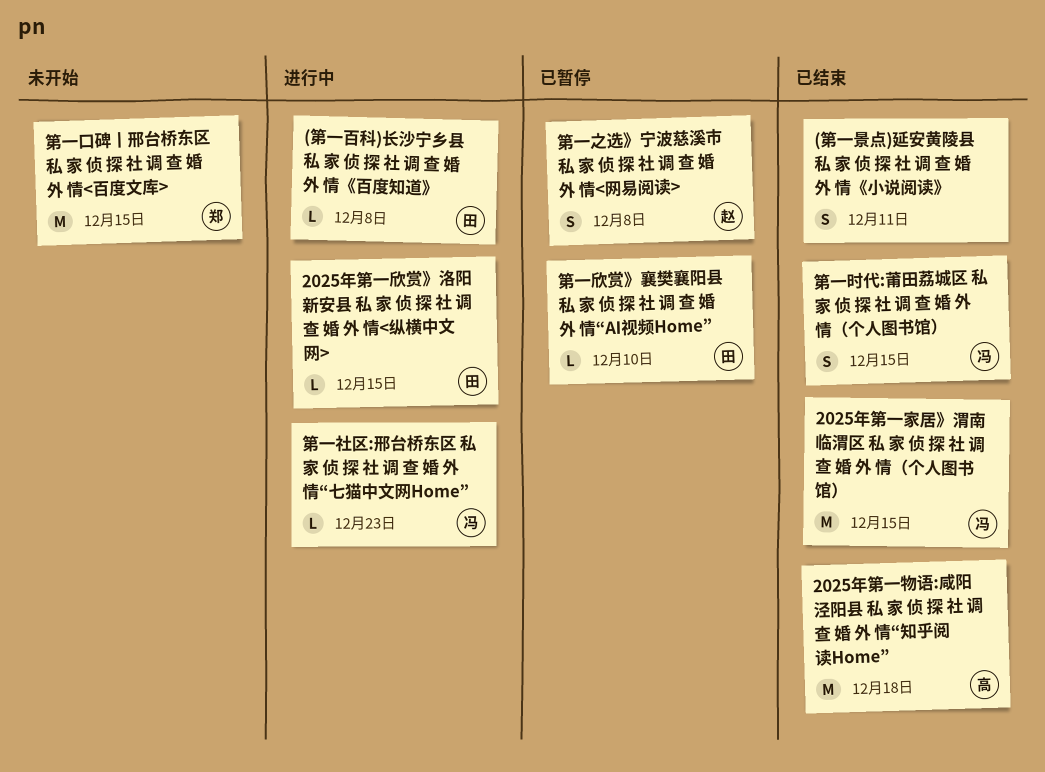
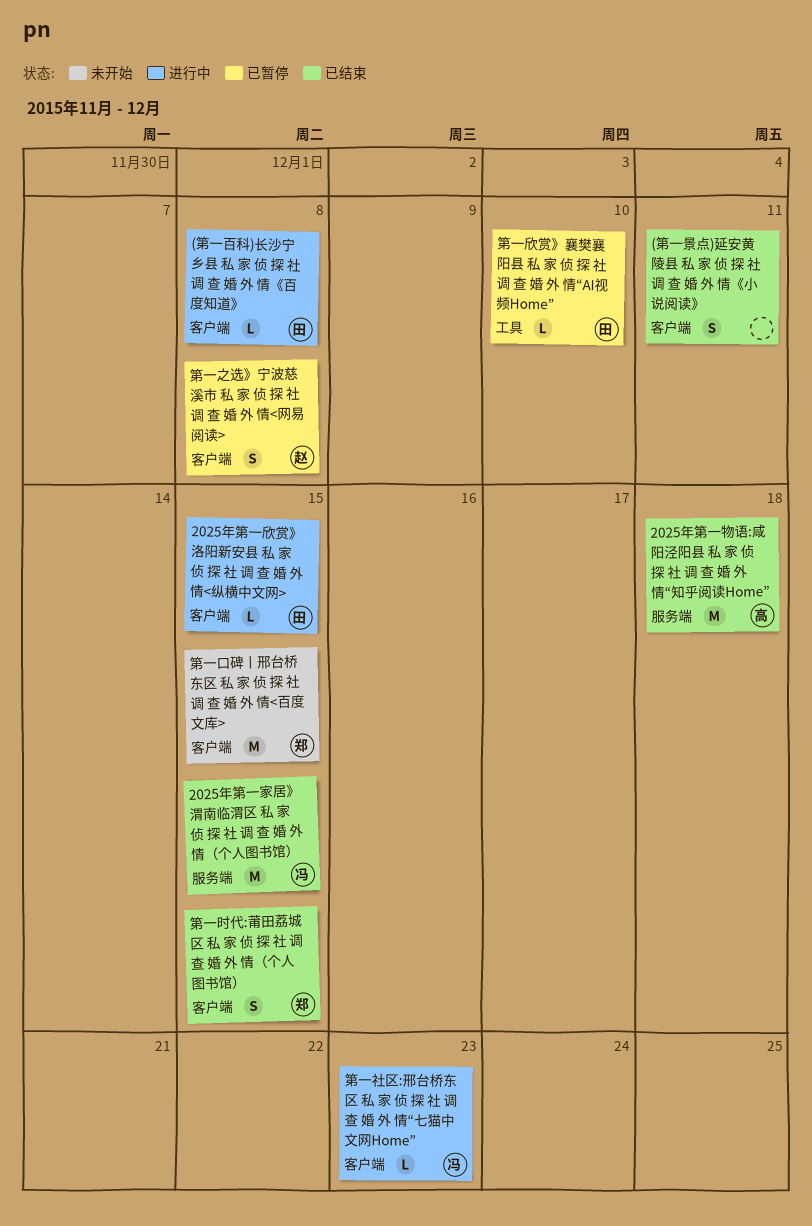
第一时代:莆田荔城区 私 家 侦 探 社 调 查 婚 外 情（个人图书馆）, owner: 冯 -> 郑

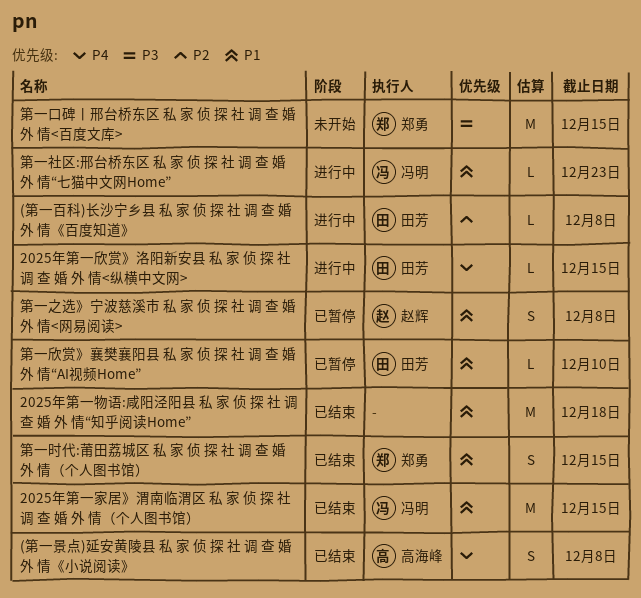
(第一景点)延安黄陵县 私 家 侦 探 社 调 查 婚 外 情《小说阅读》, owner: none -> 高海峰
(第一景点)延安黄陵县 私 家 侦 探 社 调 查 婚 外 情《小说阅读》, due: Dec 11 -> Dec 8
2025年第一物语:咸阳泾阳县 私 家 侦 探 社 调 查 婚 外 情“知乎阅读Home”, owner: 高海峰 -> none

